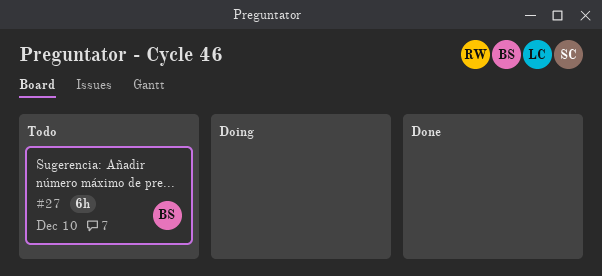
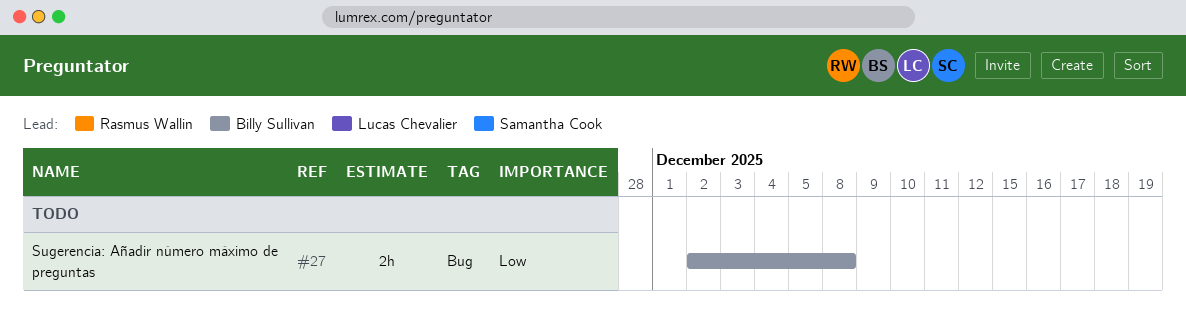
#27, estimate: 6h -> 2h
#27, due: Dec 10 -> Dec 8

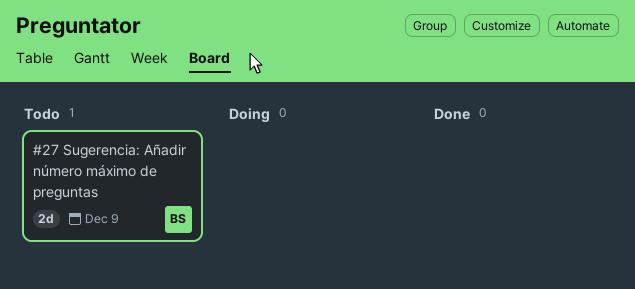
#27, estimate: 2h -> 2d
#27, due: Dec 8 -> Dec 9

